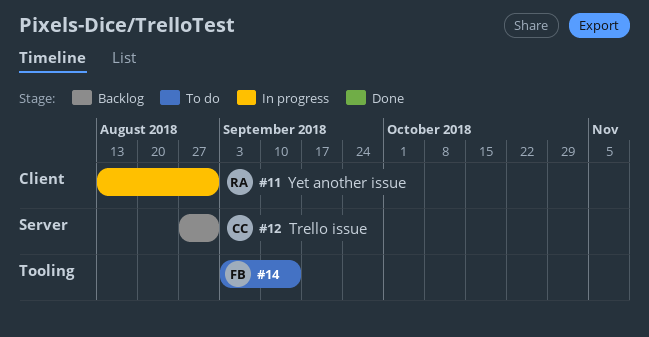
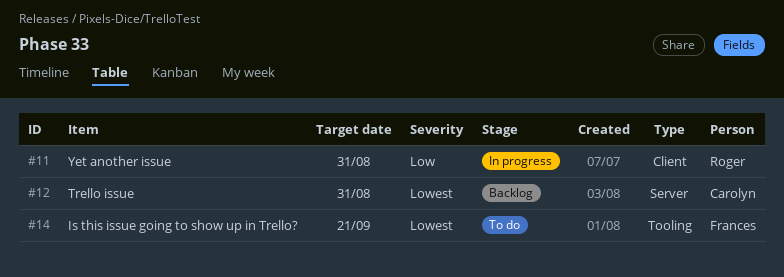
#14, due: Sep 14 -> Sep 21

